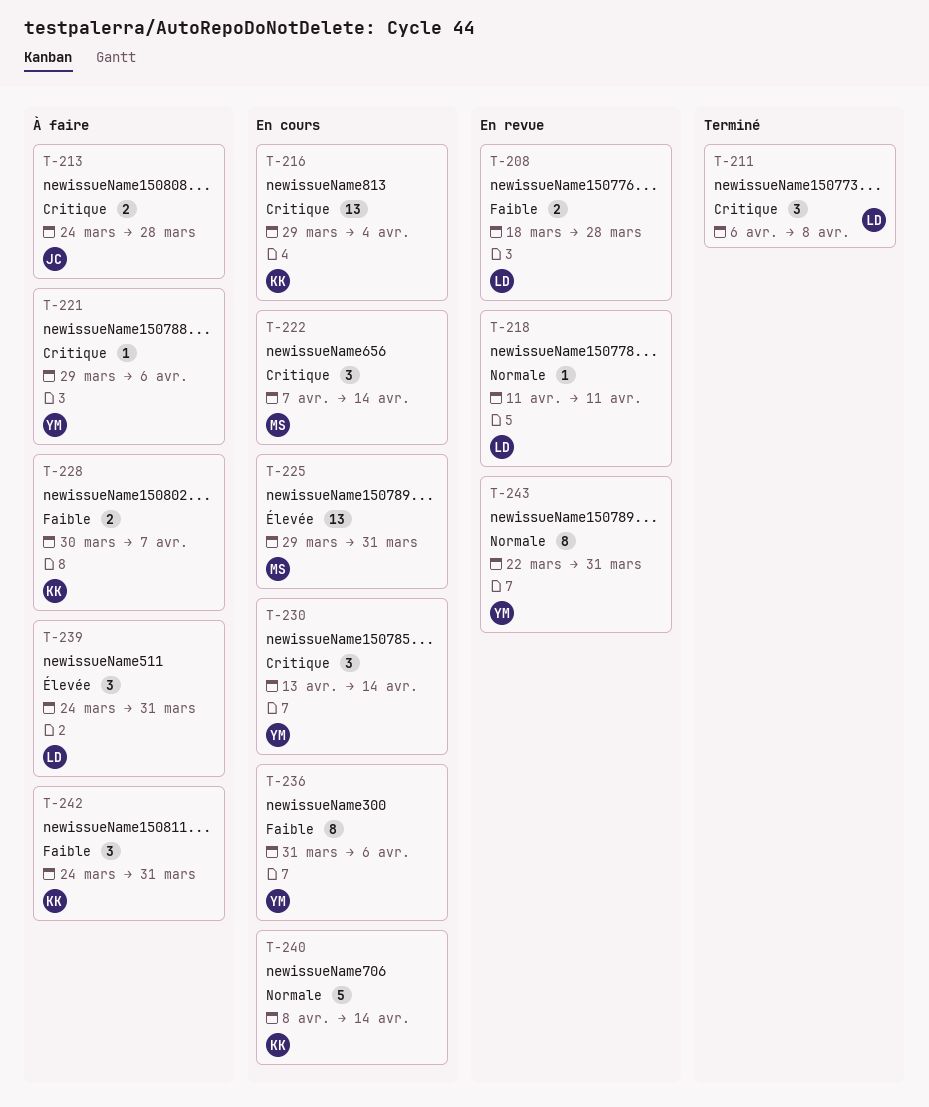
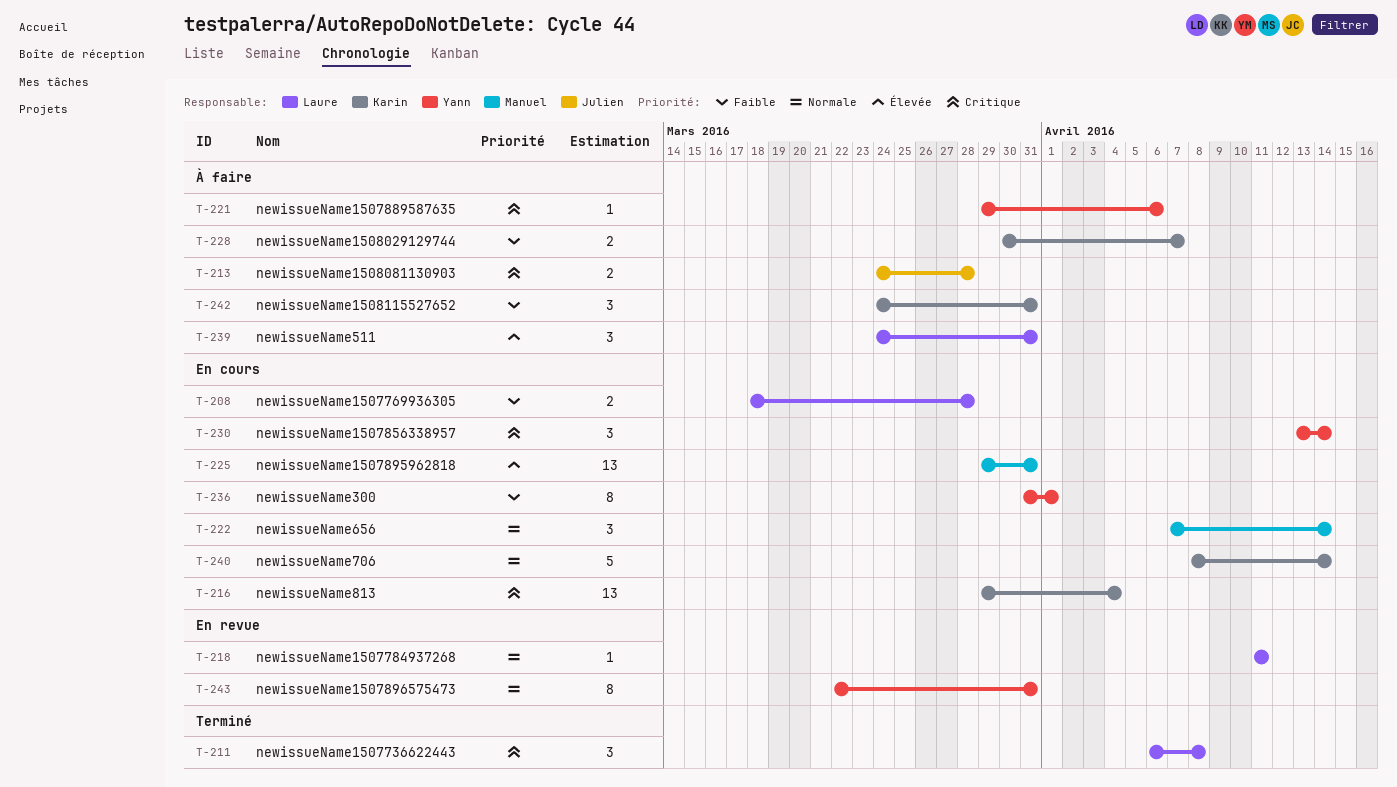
T-208, status: En revue -> En cours
T-222, priority: Critique -> Normale
T-236, due: Apr 6 -> Apr 1

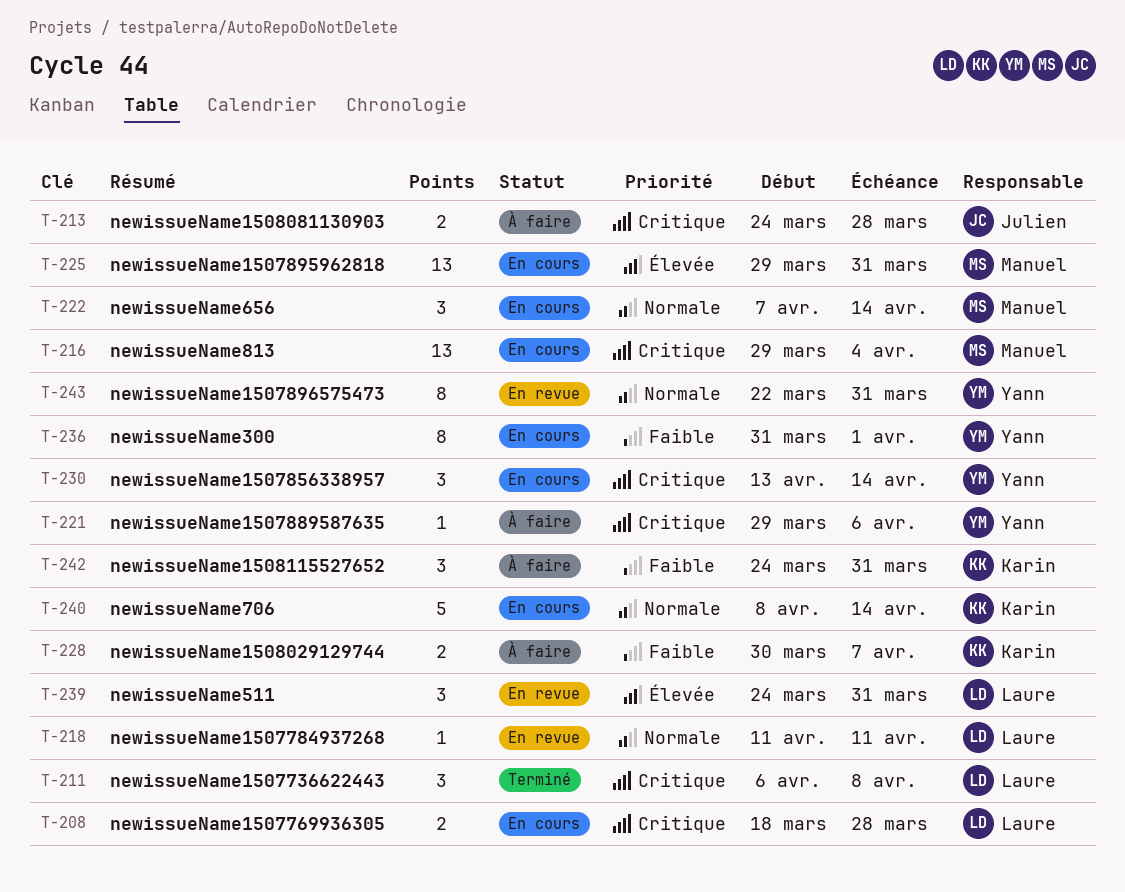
T-208, priority: Faible -> Critique
T-216, owner: Karin -> Manuel
T-239, status: À faire -> En revue

